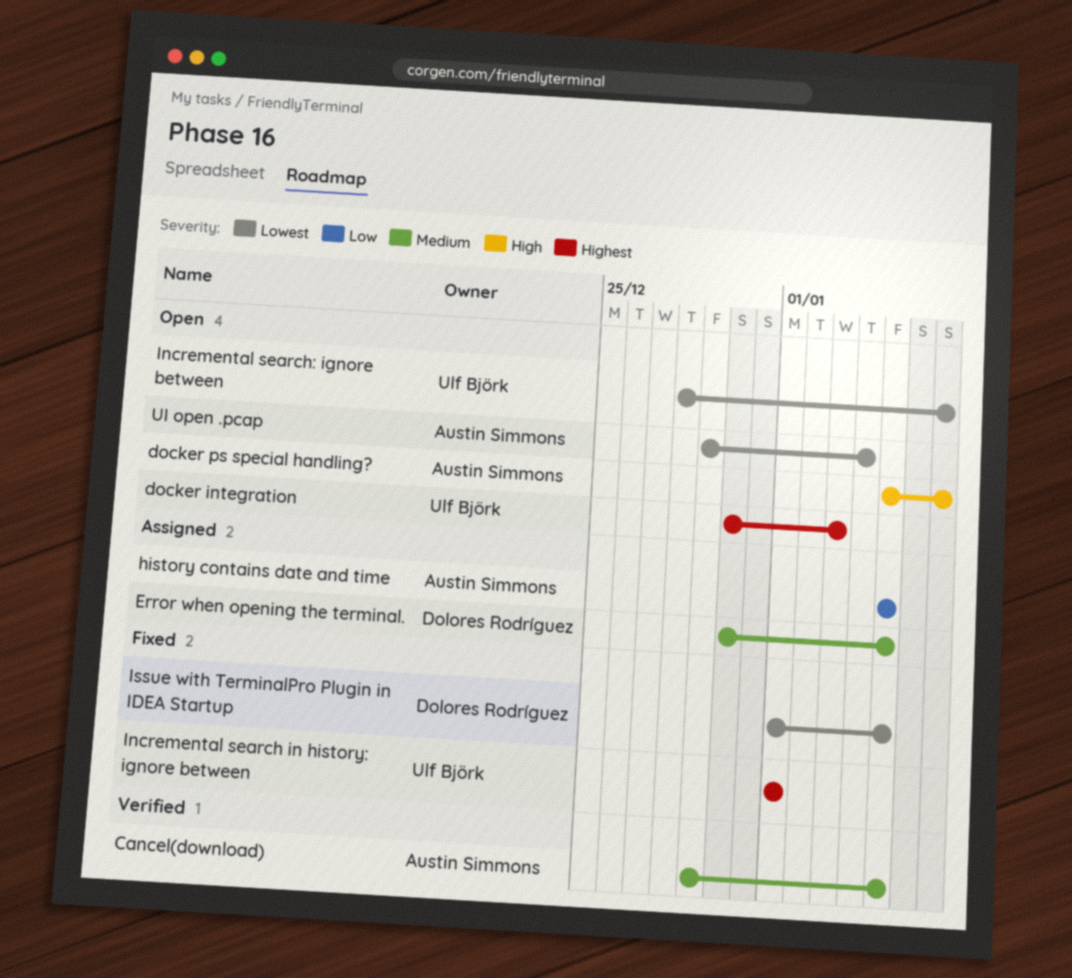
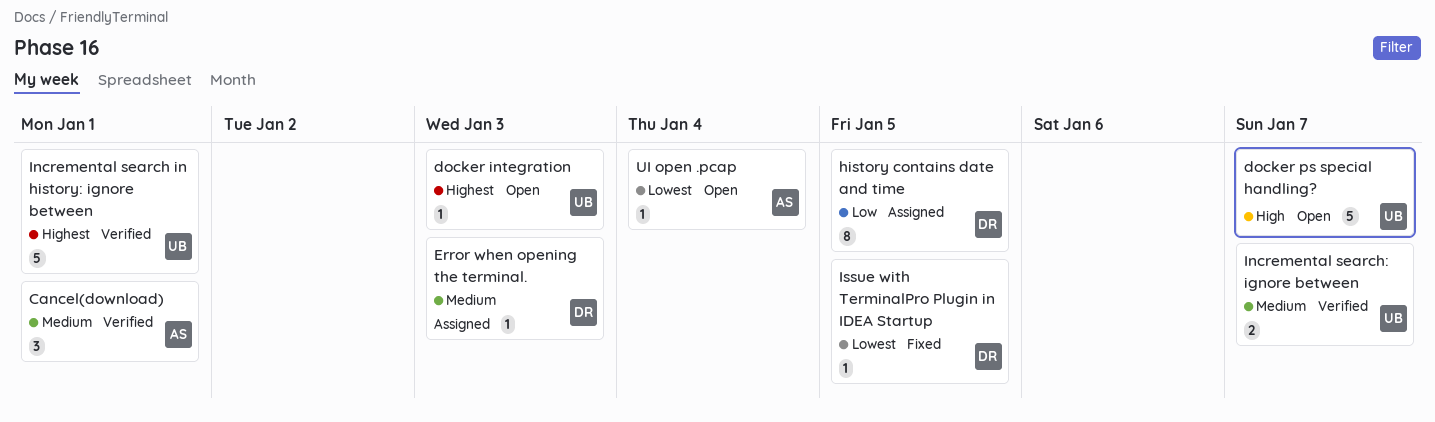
Cancel(download), due: Jan 5 -> Jan 1
docker ps special handling?, owner: Austin Simmons -> Ulf Björk
Error when opening the terminal., due: Jan 5 -> Jan 3
history contains date and time, owner: Austin Simmons -> Dolores Rodríguez
Incremental search in history: ignore between, status: Fixed -> Verified
Incremental search: ignore between, status: Open -> Verified
Incremental search: ignore between, priority: Lowest -> Medium

